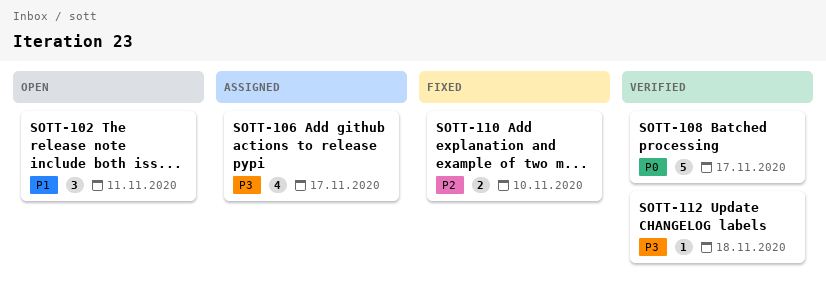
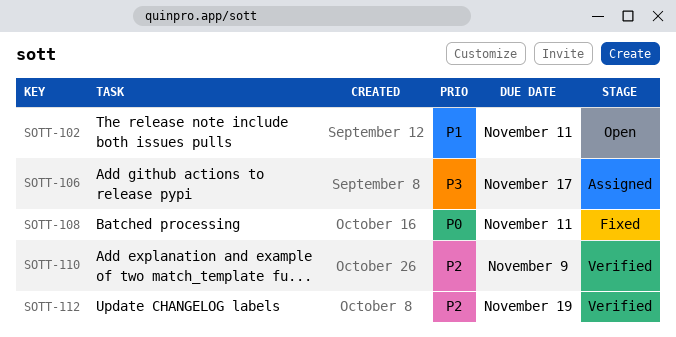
SOTT-108, status: Verified -> Fixed
SOTT-108, due: Nov 17 -> Nov 11
SOTT-110, status: Fixed -> Verified
SOTT-110, due: Nov 10 -> Nov 9
SOTT-112, priority: P3 -> P2
SOTT-112, due: Nov 18 -> Nov 19

